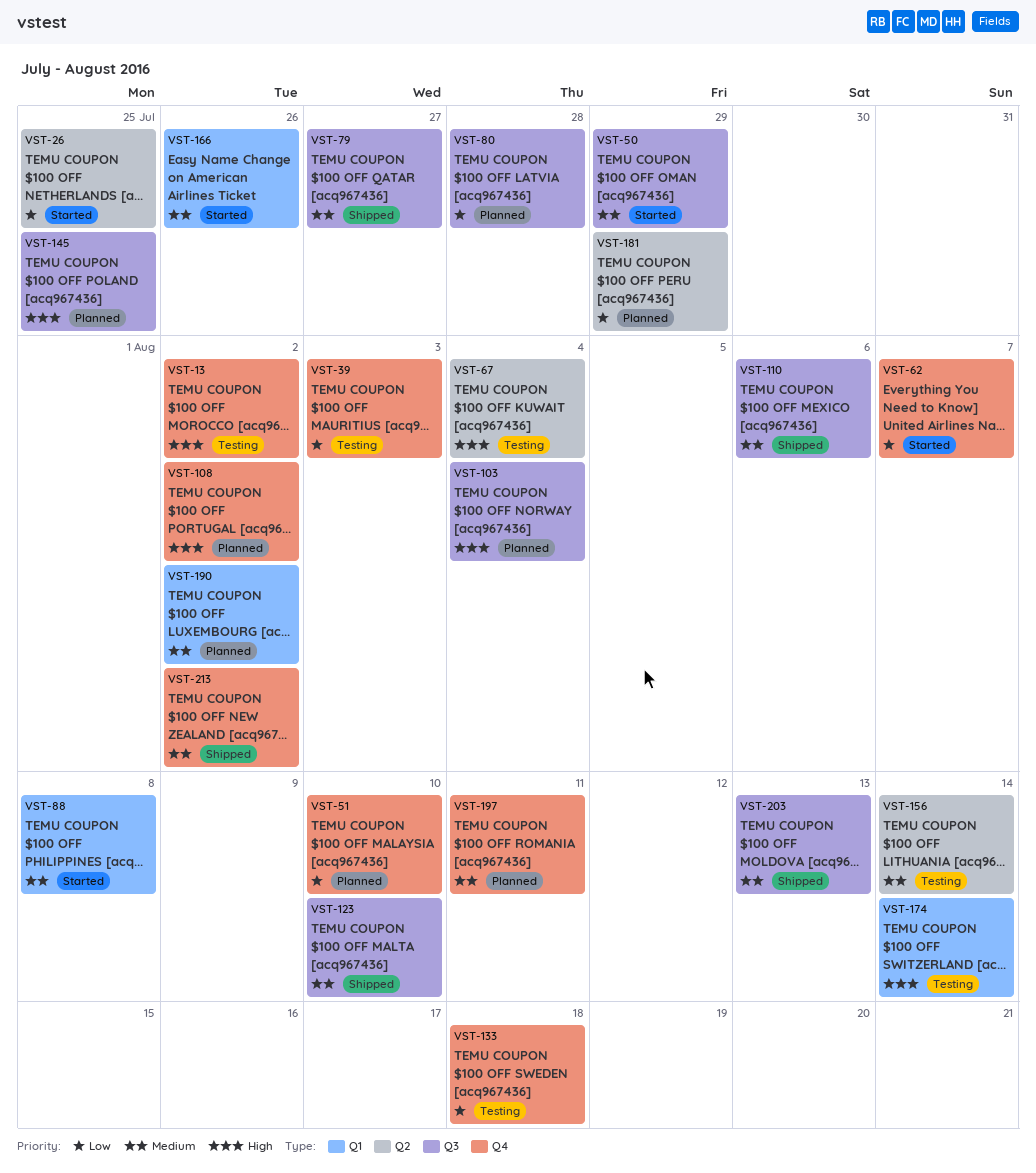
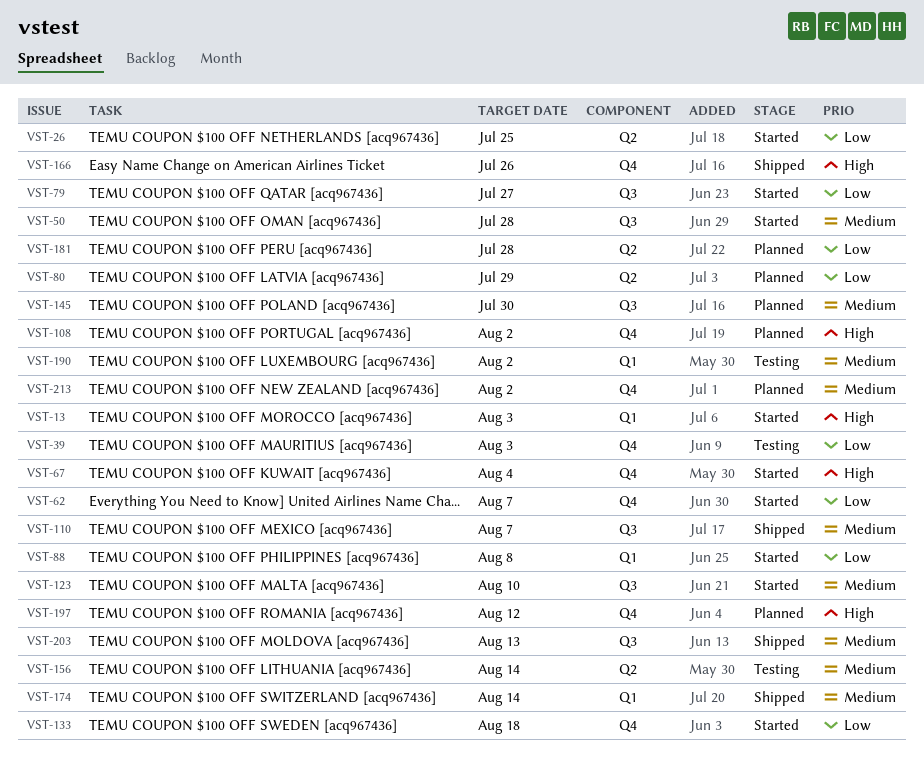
VST-13, status: Testing -> Started
VST-13, label: Q4 -> Q1
VST-13, due: Aug 2 -> Aug 3
VST-50, due: Jul 29 -> Jul 28
VST-51: present -> none
VST-67, status: Testing -> Started
VST-67, label: Q2 -> Q4
VST-79, status: Shipped -> Started
VST-79, priority: Medium -> Low
VST-80, label: Q3 -> Q2
VST-80, due: Jul 28 -> Jul 29
VST-88, priority: Medium -> Low
VST-103: present -> none
VST-110, due: Aug 6 -> Aug 7
VST-123, status: Shipped -> Started
VST-133, status: Testing -> Started
VST-145, priority: High -> Medium
VST-145, due: Jul 25 -> Jul 30
VST-166, status: Started -> Shipped
VST-166, priority: Medium -> High
VST-166, label: Q1 -> Q4
VST-174, status: Testing -> Shipped
VST-174, priority: High -> Medium
VST-181, due: Jul 29 -> Jul 28
VST-190, status: Planned -> Testing
VST-197, priority: Medium -> High
VST-197, due: Aug 11 -> Aug 12
VST-213, status: Shipped -> Planned

